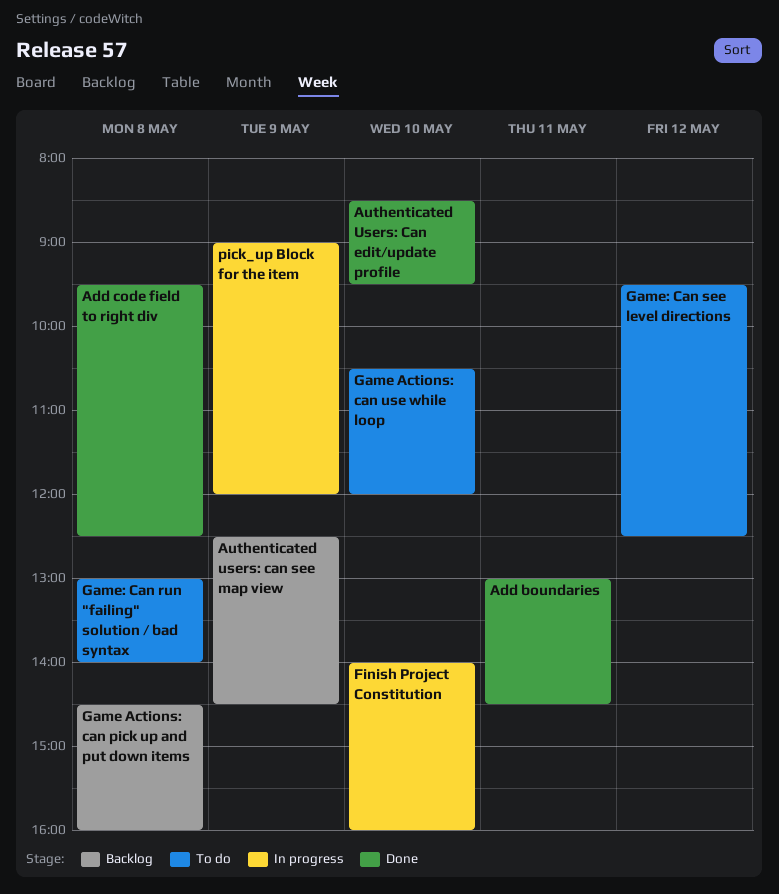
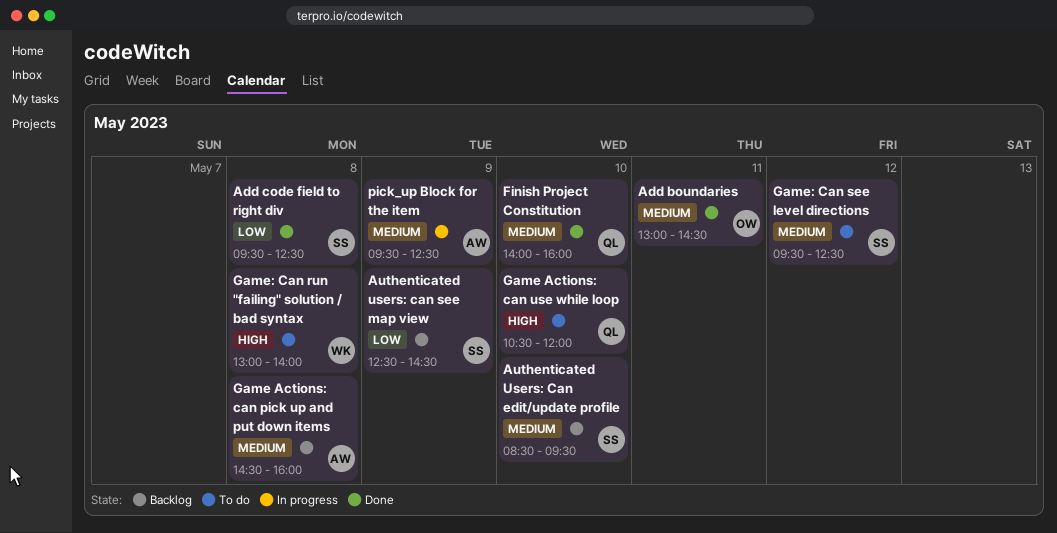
Authenticated Users: Can edit/update profile, status: Done -> Backlog
Finish Project Constitution, status: In progress -> Done
pick_up Block for the item, begins: 09:00 -> 09:30
pick_up Block for the item, ends: 12:00 -> 12:30

